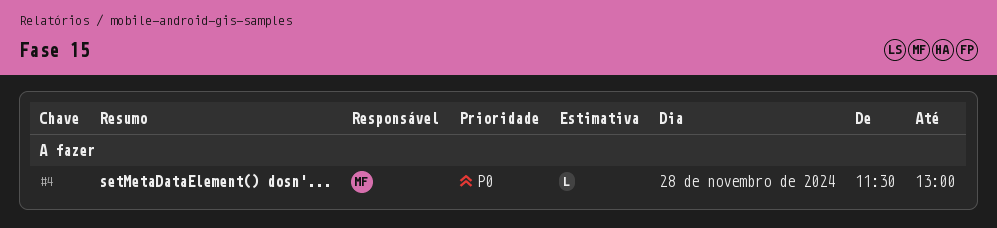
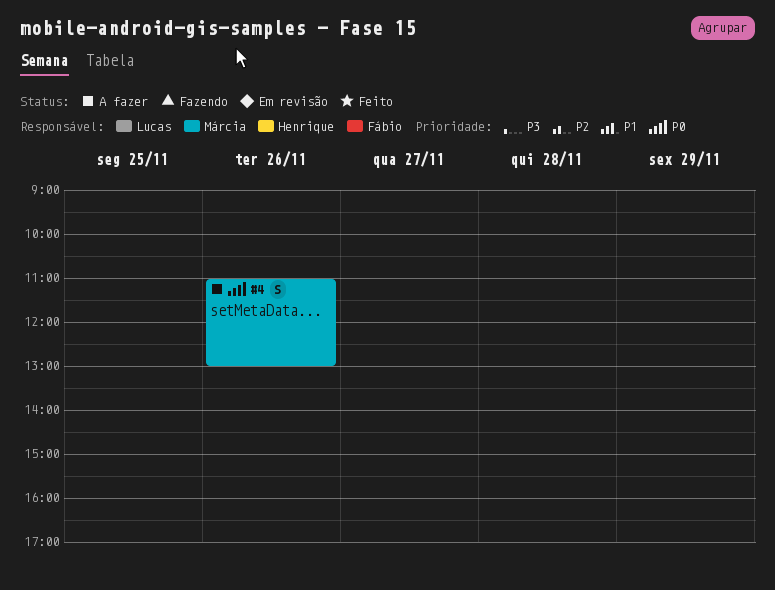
#4, estimate: L -> S
#4, day: Nov 28 -> Nov 26
#4, begins: 11:30 -> 11:00

